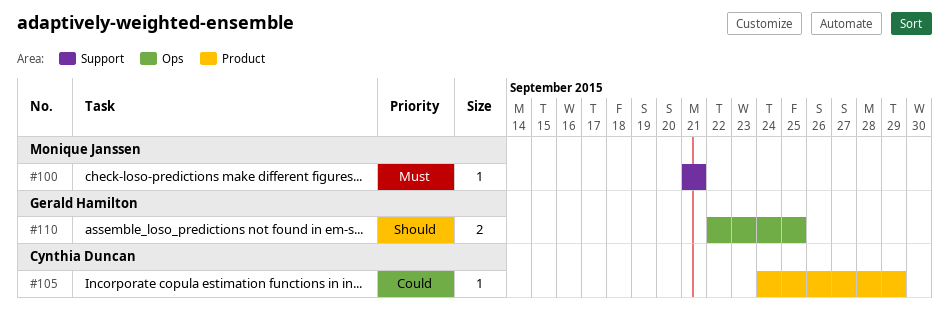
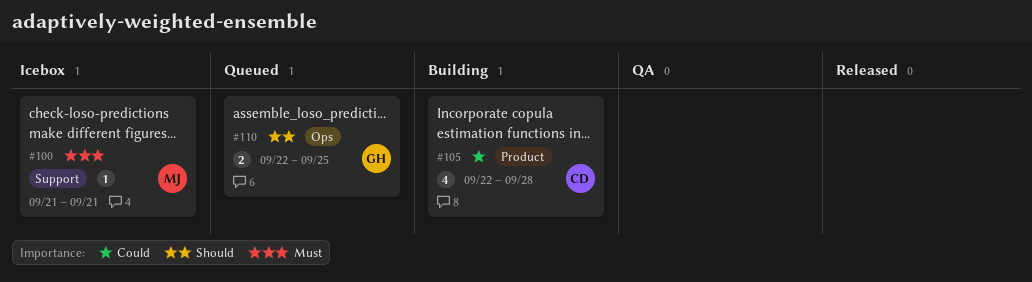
#105, estimate: 1 -> 4
#105, start: Sep 24 -> Sep 22
#105, due: Sep 29 -> Sep 28

